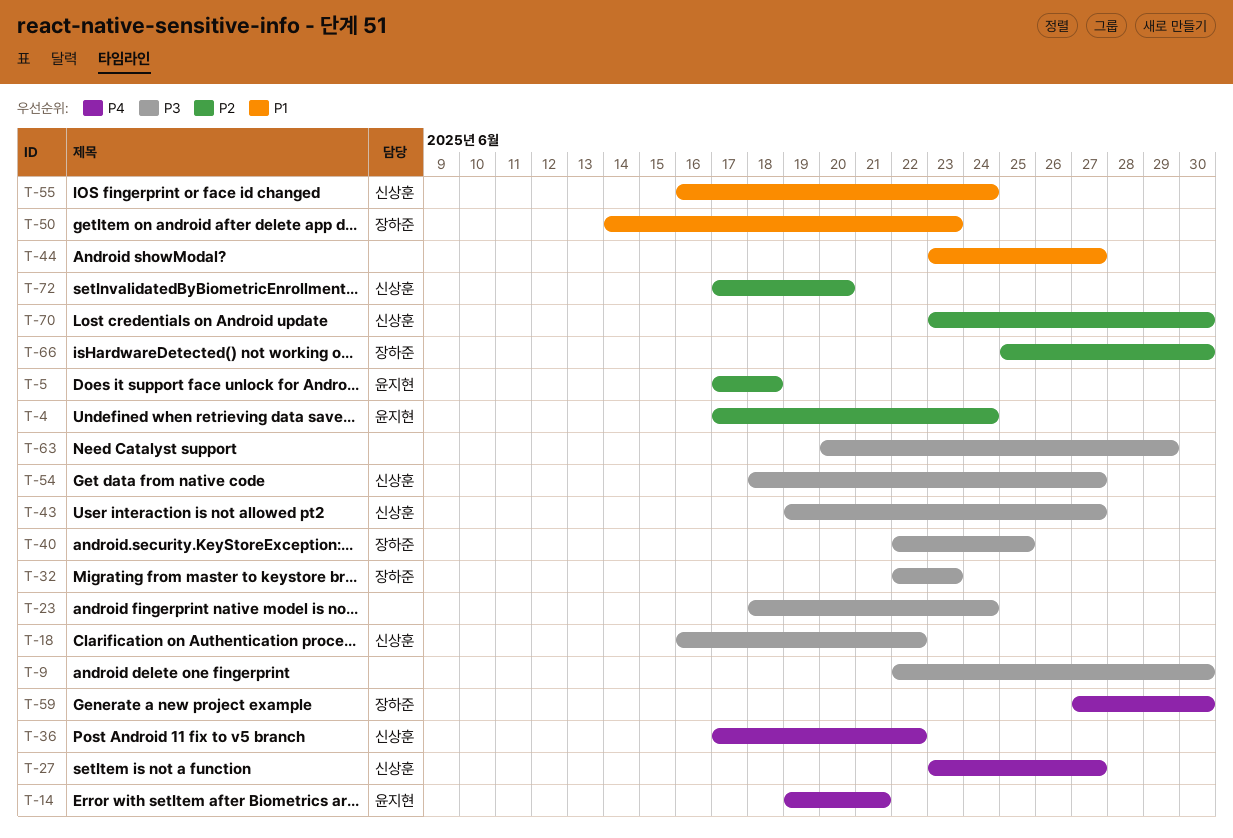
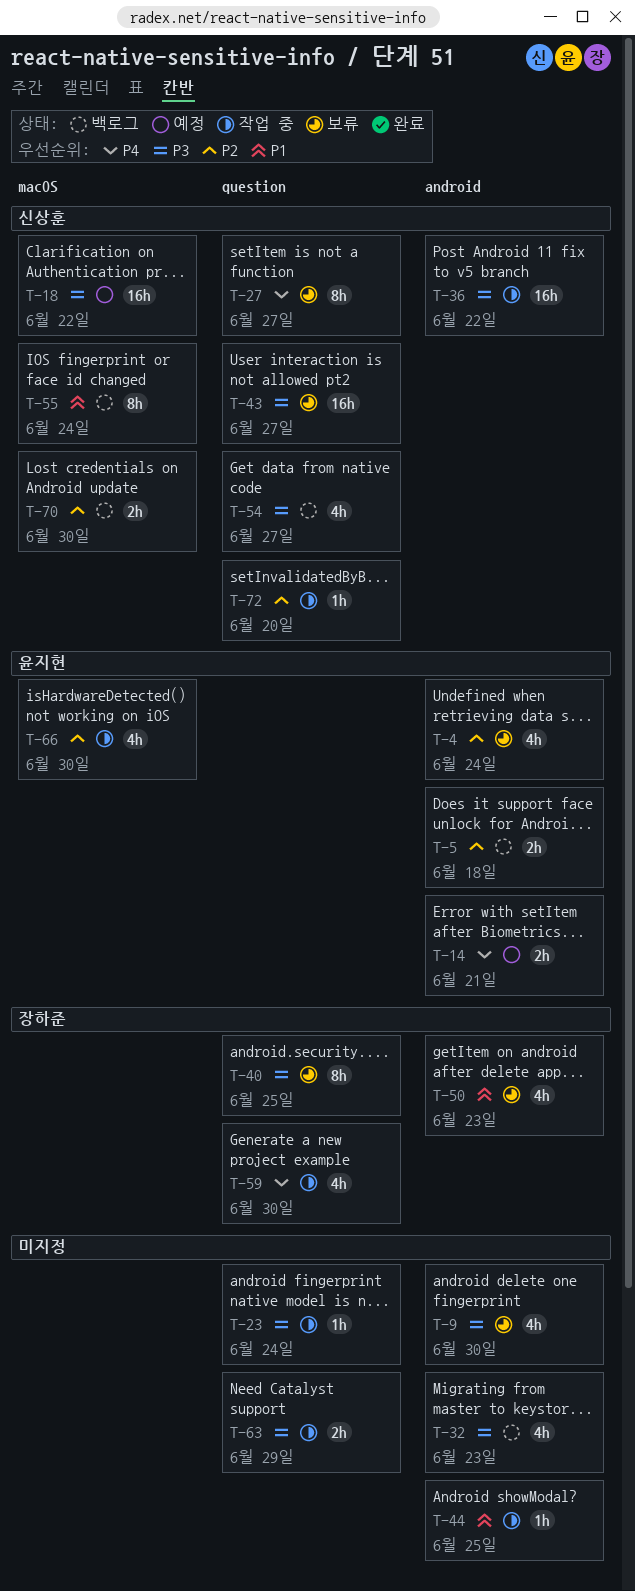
T-32, owner: 장하준 -> none
T-36, priority: P4 -> P3
T-44, due: Jun 27 -> Jun 25
T-66, owner: 장하준 -> 윤지현

